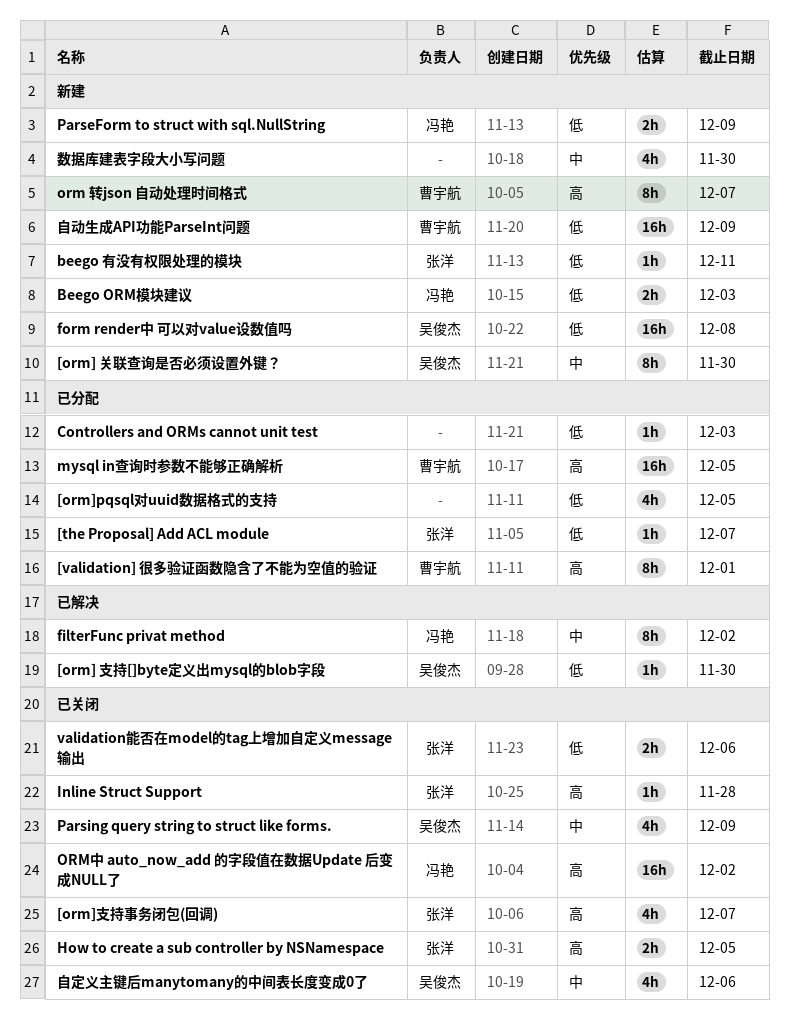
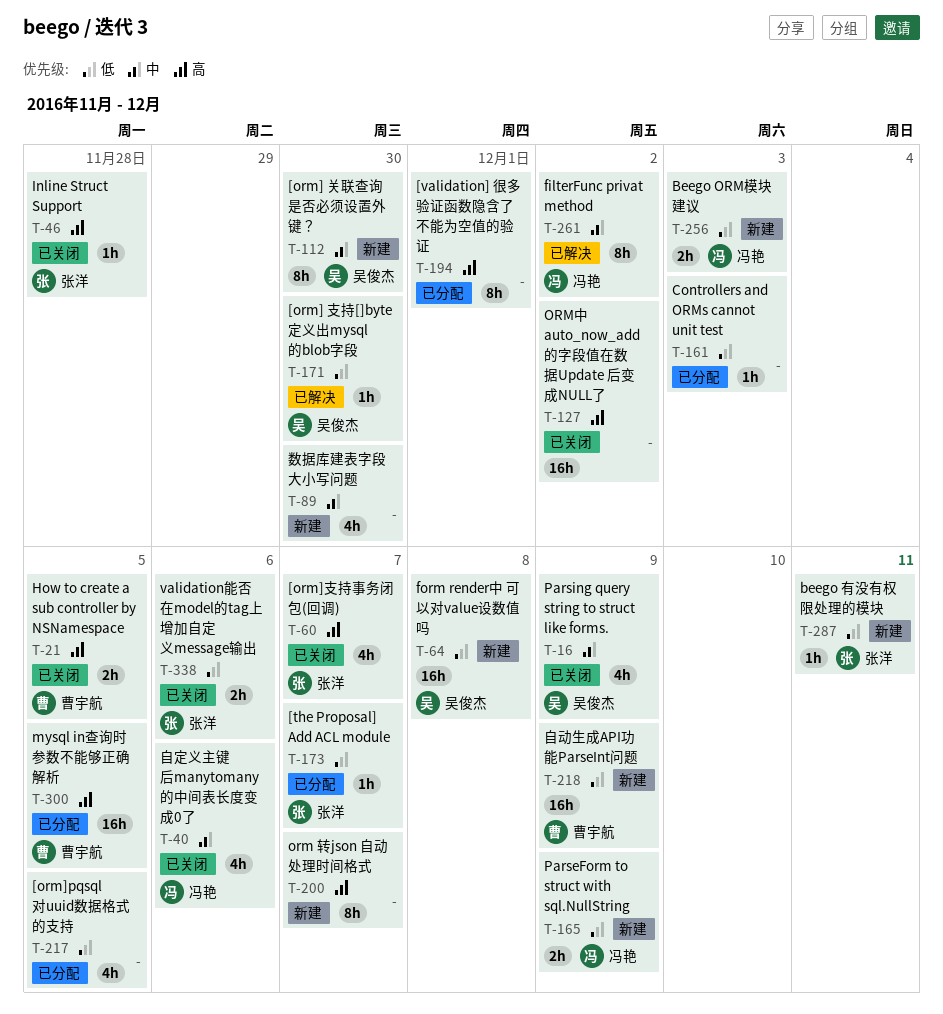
[validation] 很多验证函数隐含了不能为空值的验证, owner: 曹宇航 -> none
How to create a sub controller by NSNamespace, owner: 张洋 -> 曹宇航
orm 转json 自动处理时间格式, owner: 曹宇航 -> none
ORM中 auto_now_add 的字段值在数据Update 后变成NULL了, owner: 冯艳 -> none
自定义主键后manytomany的中间表长度变成0了, owner: 吴俊杰 -> 冯艳

